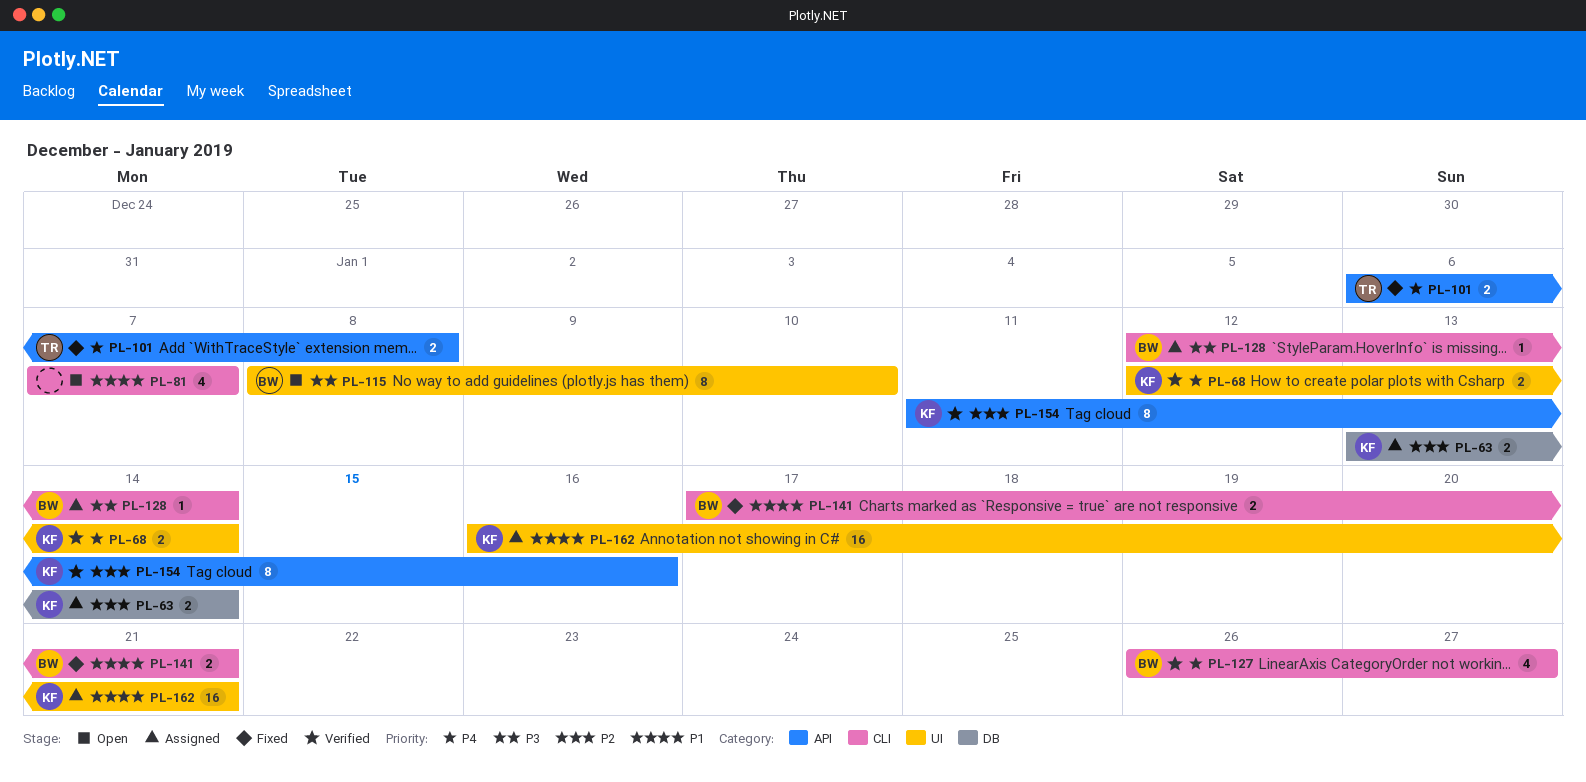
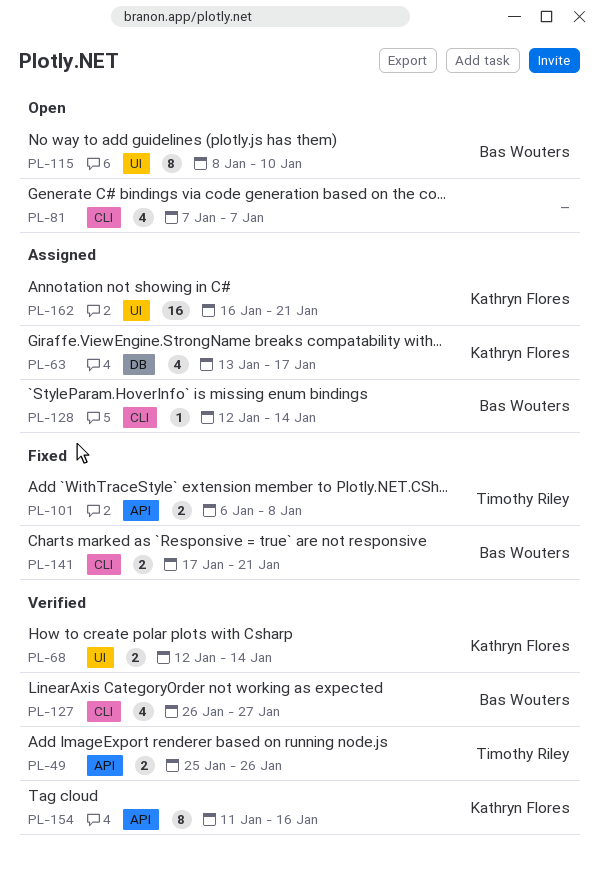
PL-49: none -> present
PL-63, estimate: 2 -> 4
PL-63, due: Jan 14 -> Jan 17

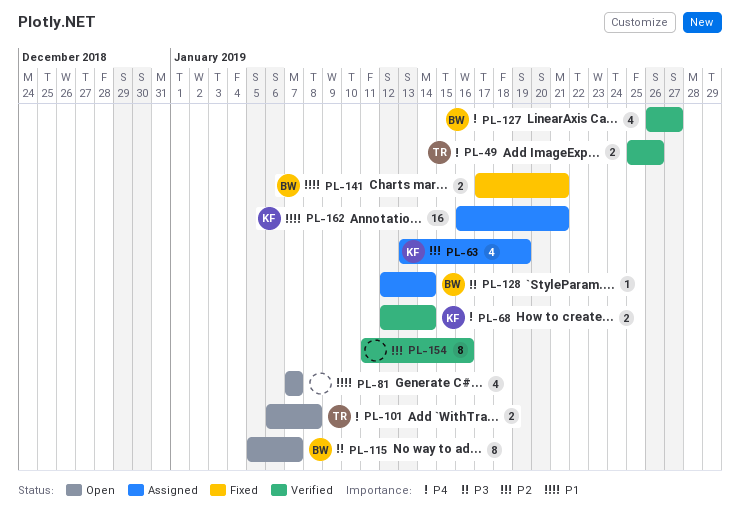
PL-63, due: Jan 17 -> Jan 19
PL-101, status: Fixed -> Open
PL-115, start: Jan 8 -> Jan 5
PL-115, due: Jan 10 -> Jan 7
PL-154, owner: Kathryn Flores -> none

